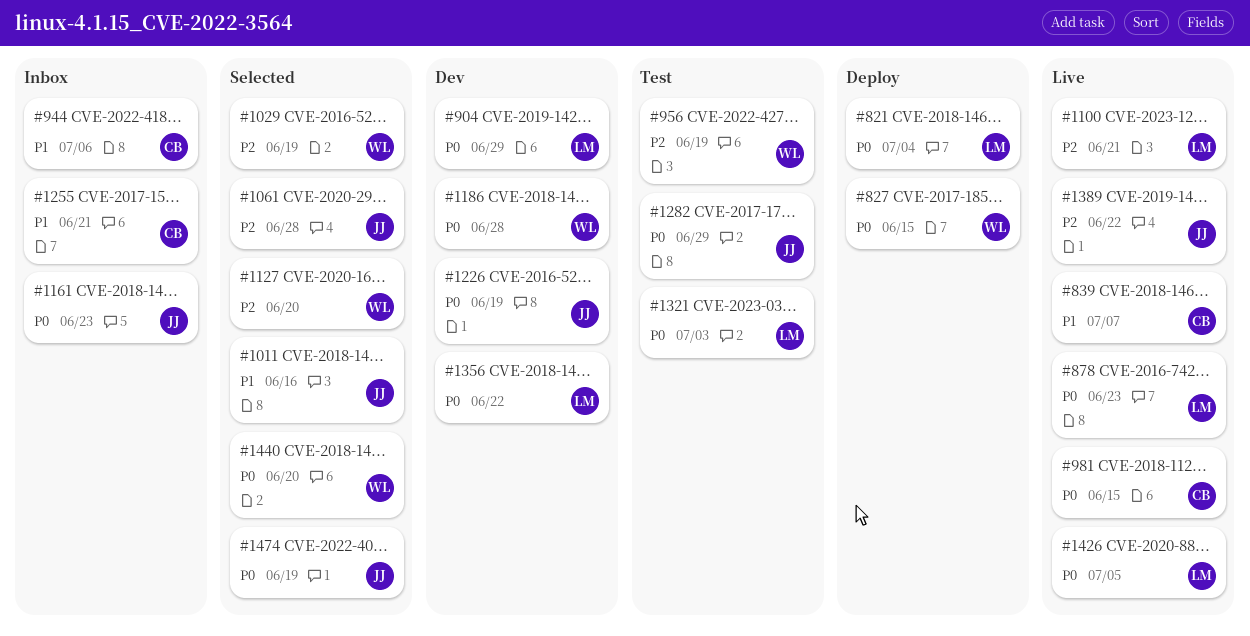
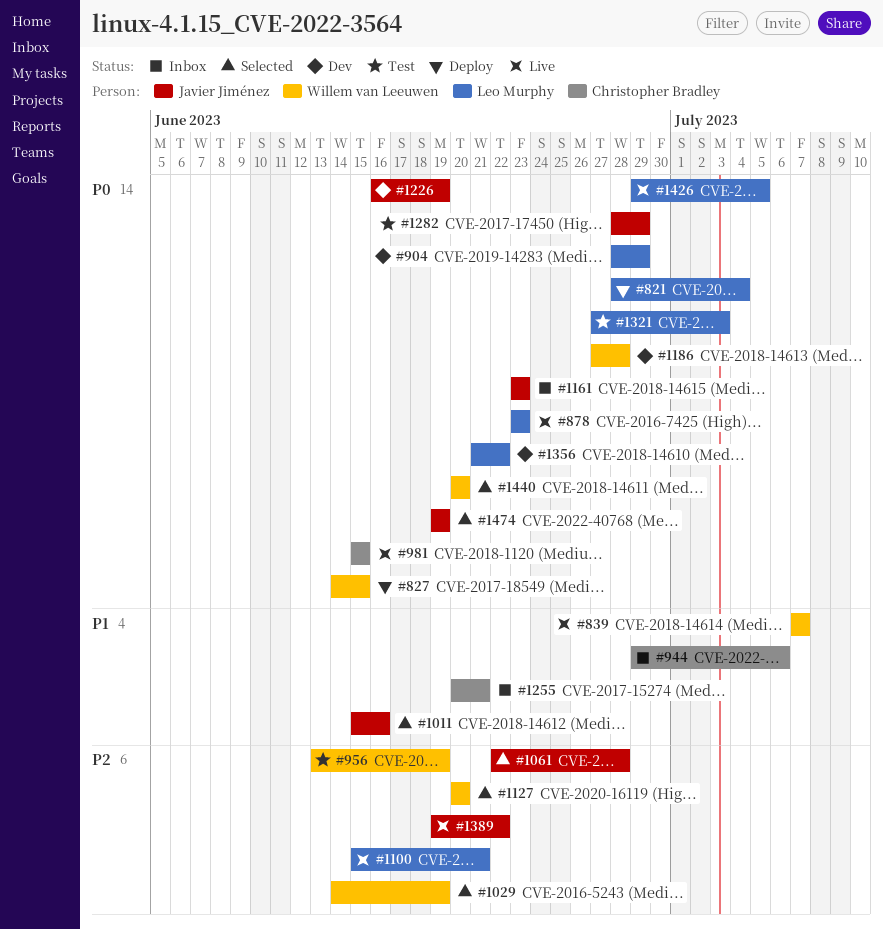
#839, owner: Christopher Bradley -> Willem van Leeuwen

